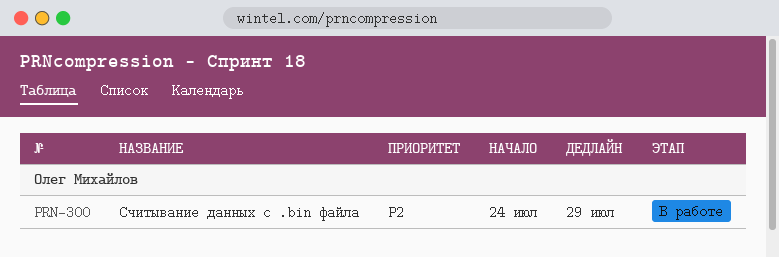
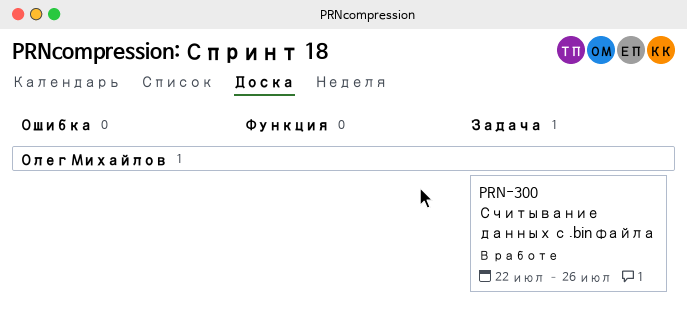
PRN-300, start: Jul 24 -> Jul 22
PRN-300, due: Jul 29 -> Jul 26

